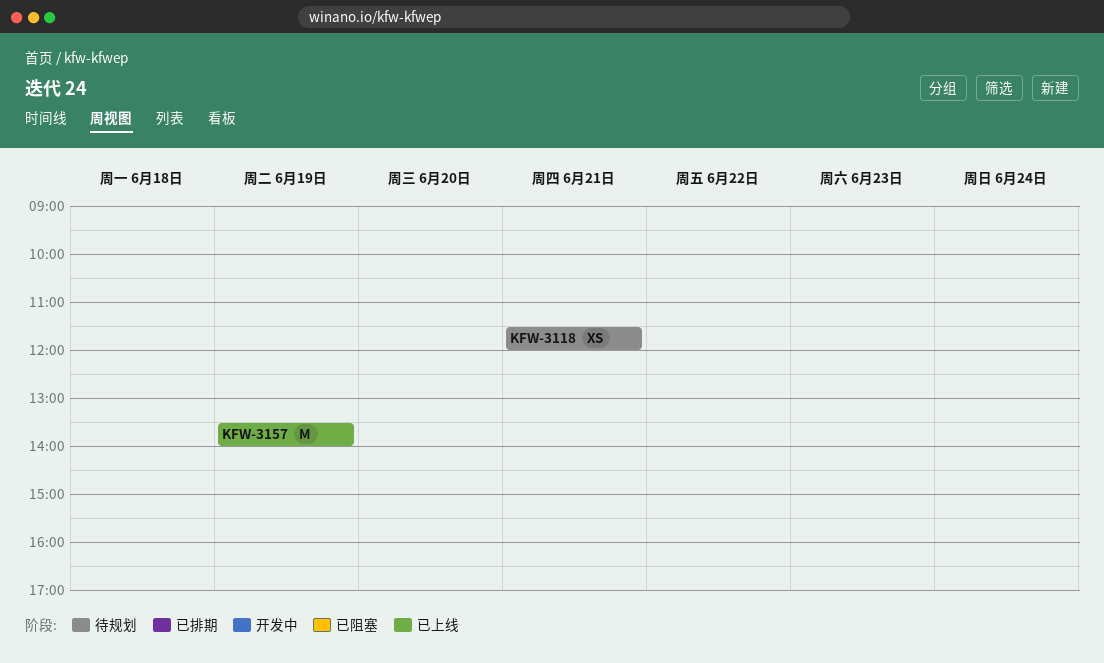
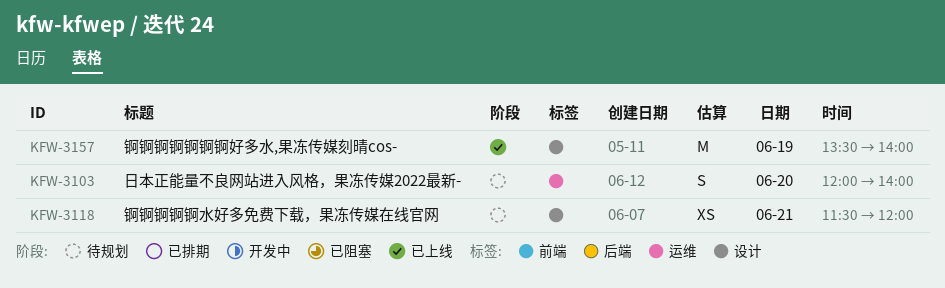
KFW-3103: none -> present

